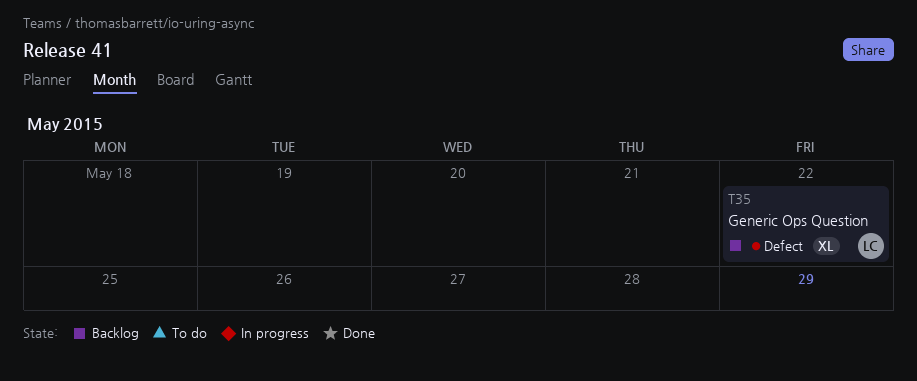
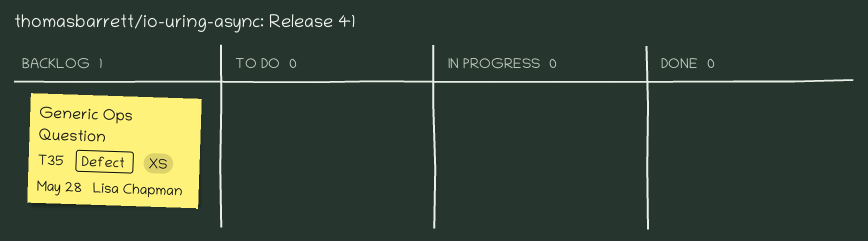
T35, estimate: XL -> XS
T35, due: May 22 -> May 28

